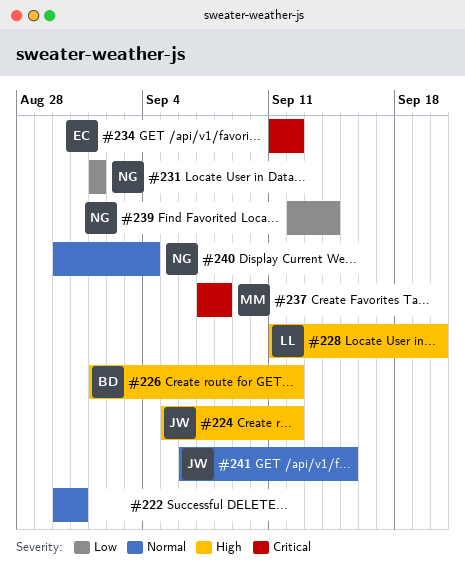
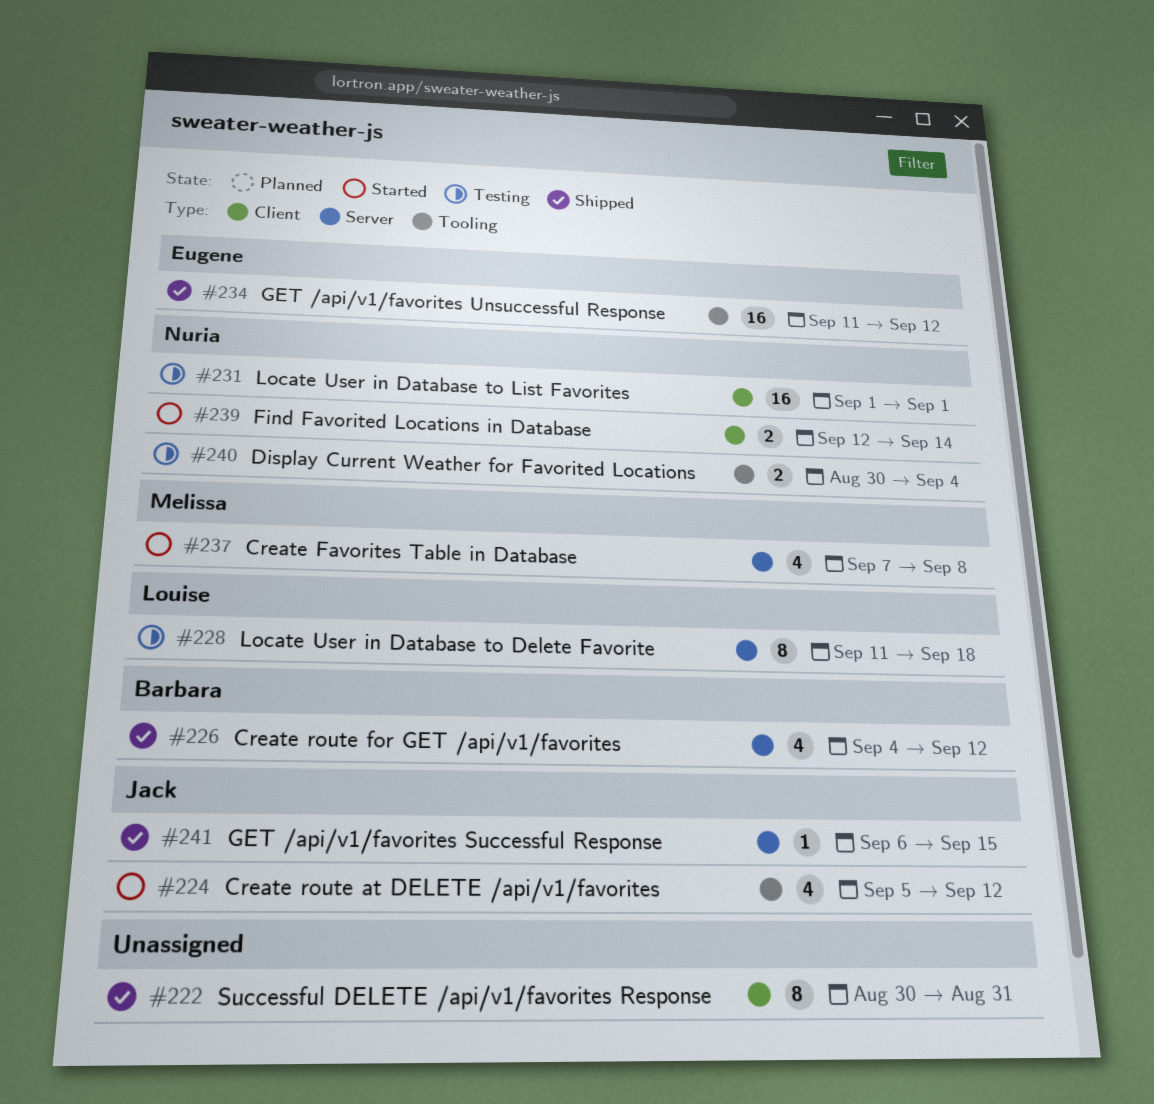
#226, start: Sep 1 -> Sep 4
#228, due: Sep 20 -> Sep 18

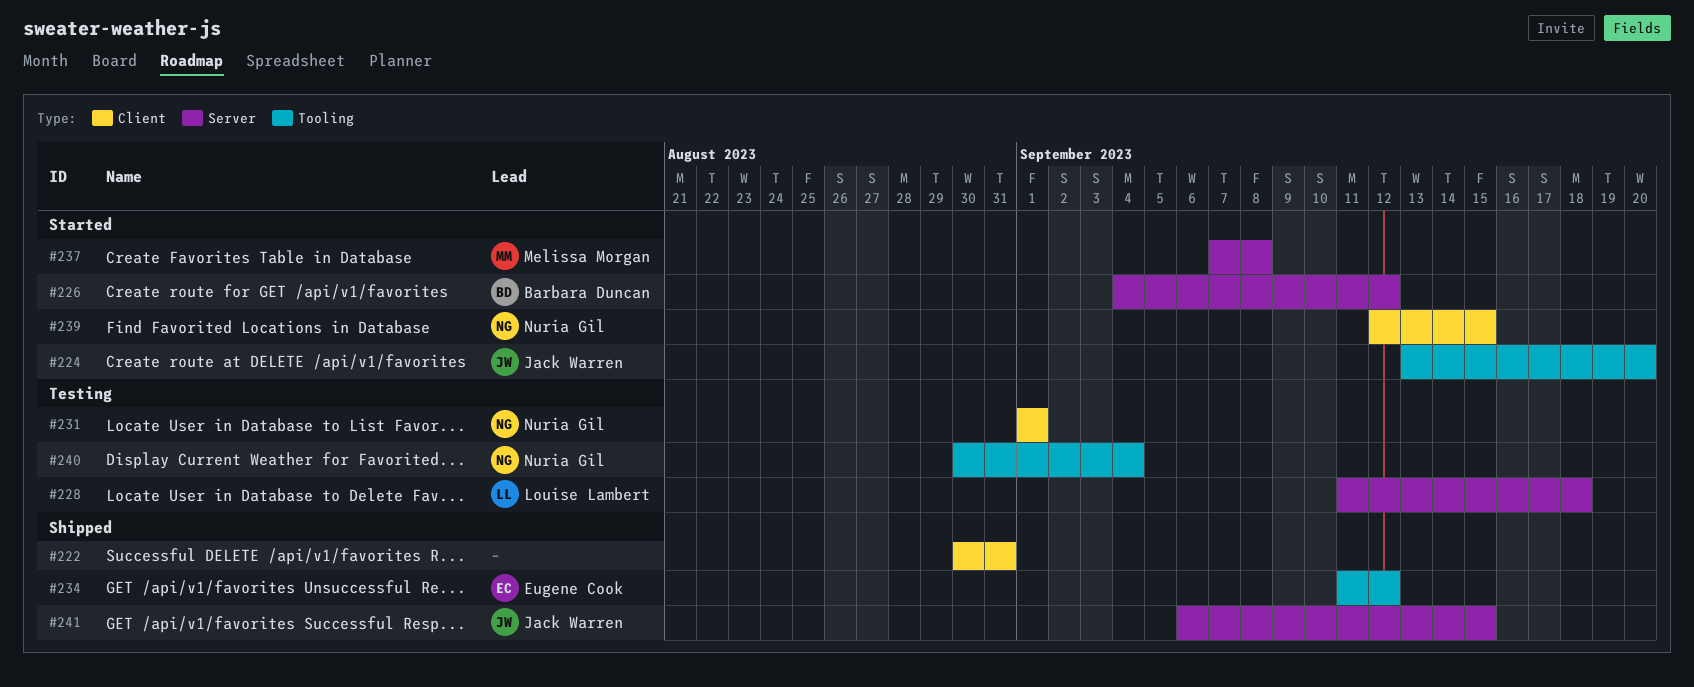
#224, start: Sep 5 -> Sep 13
#224, due: Sep 12 -> Sep 20
#226, status: Shipped -> Started
#239, due: Sep 14 -> Sep 15

